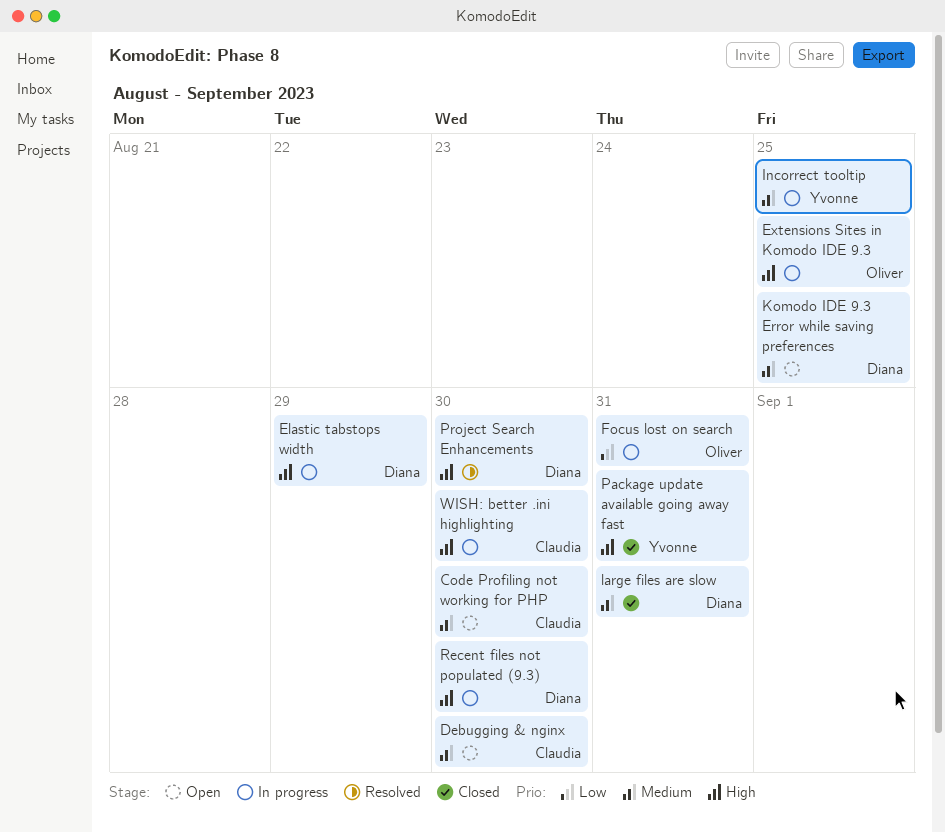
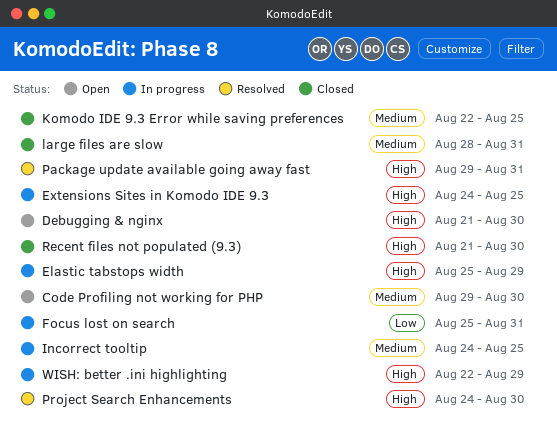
Debugging & nginx, priority: Medium -> High
Komodo IDE 9.3 Error while saving preferences, status: Open -> Closed
Package update available going away fast, status: Closed -> Resolved
Recent files not populated (9.3), status: In progress -> Closed
WISH: better .ini highlighting, due: Aug 30 -> Aug 29

